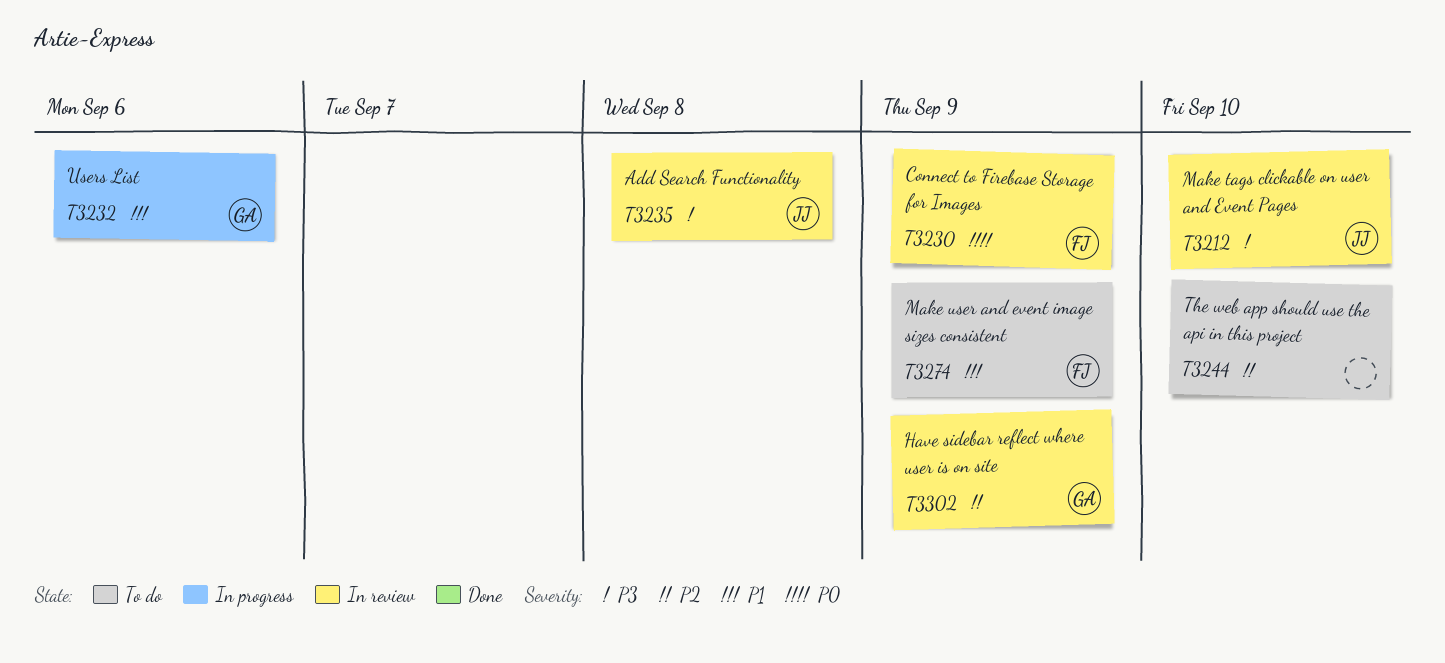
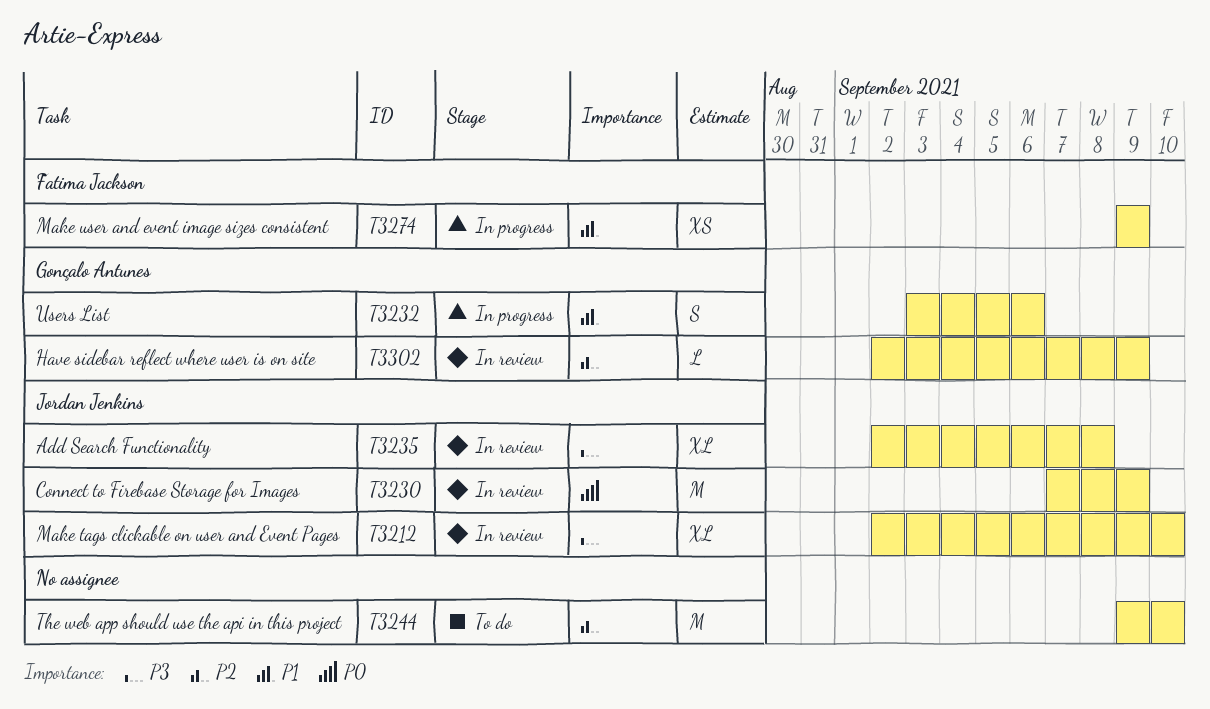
T3230, owner: Fatima Jackson -> Jordan Jenkins
T3274, status: To do -> In progress

